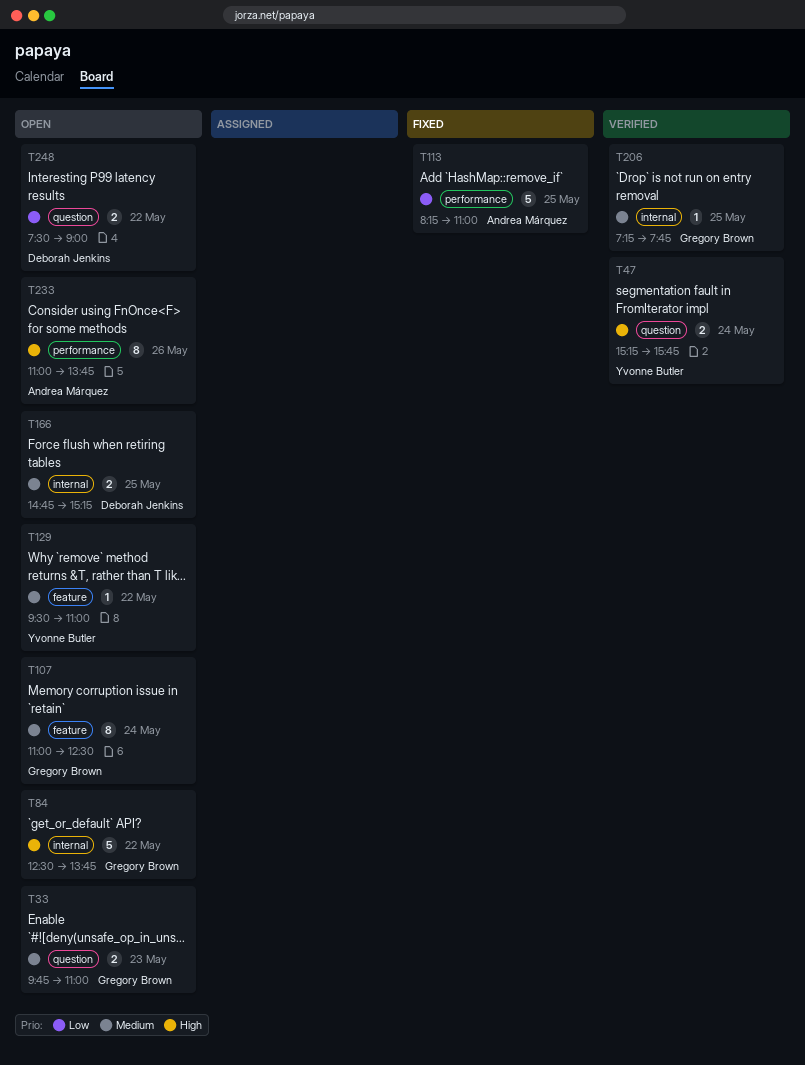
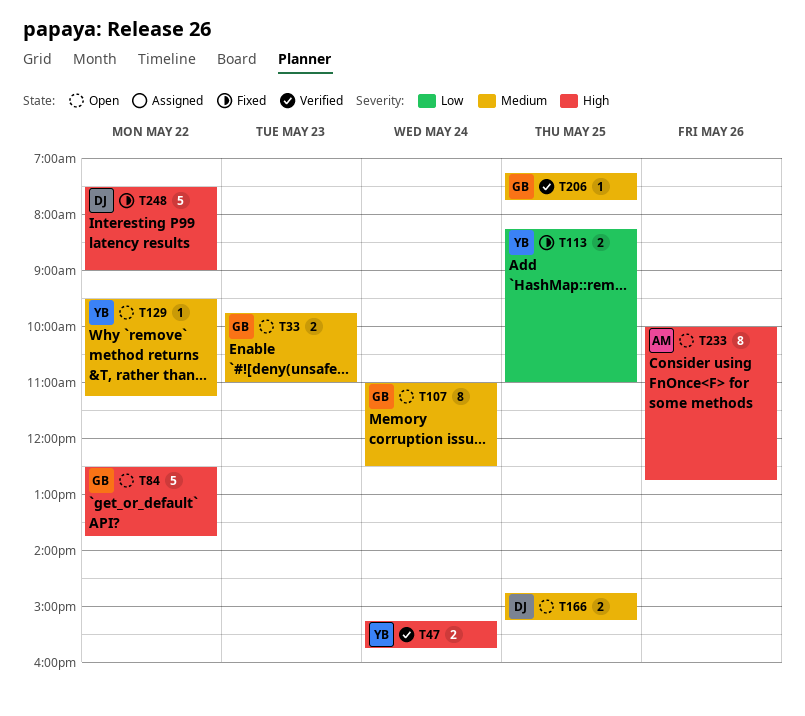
T113, owner: Andrea Márquez -> Yvonne Butler
T113, estimate: 5 -> 2
T129, ends: 11:00 -> 11:15
T233, begins: 11:00 -> 10:00
T233, ends: 13:45 -> 12:45
T248, status: Open -> Fixed
T248, priority: Low -> High
T248, estimate: 2 -> 5

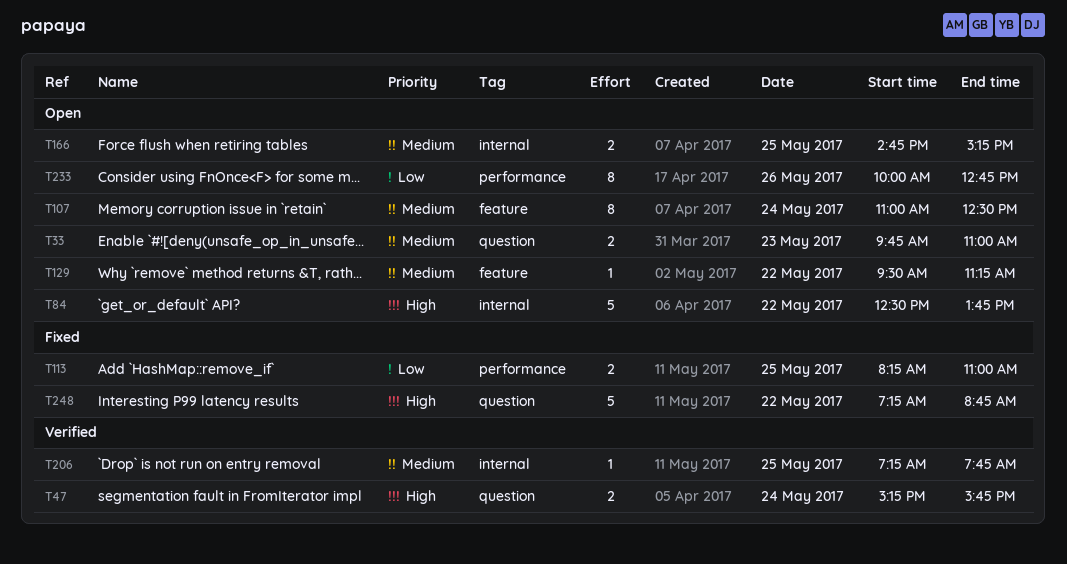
T233, priority: High -> Low
T248, begins: 07:30 -> 07:15
T248, ends: 09:00 -> 08:45

